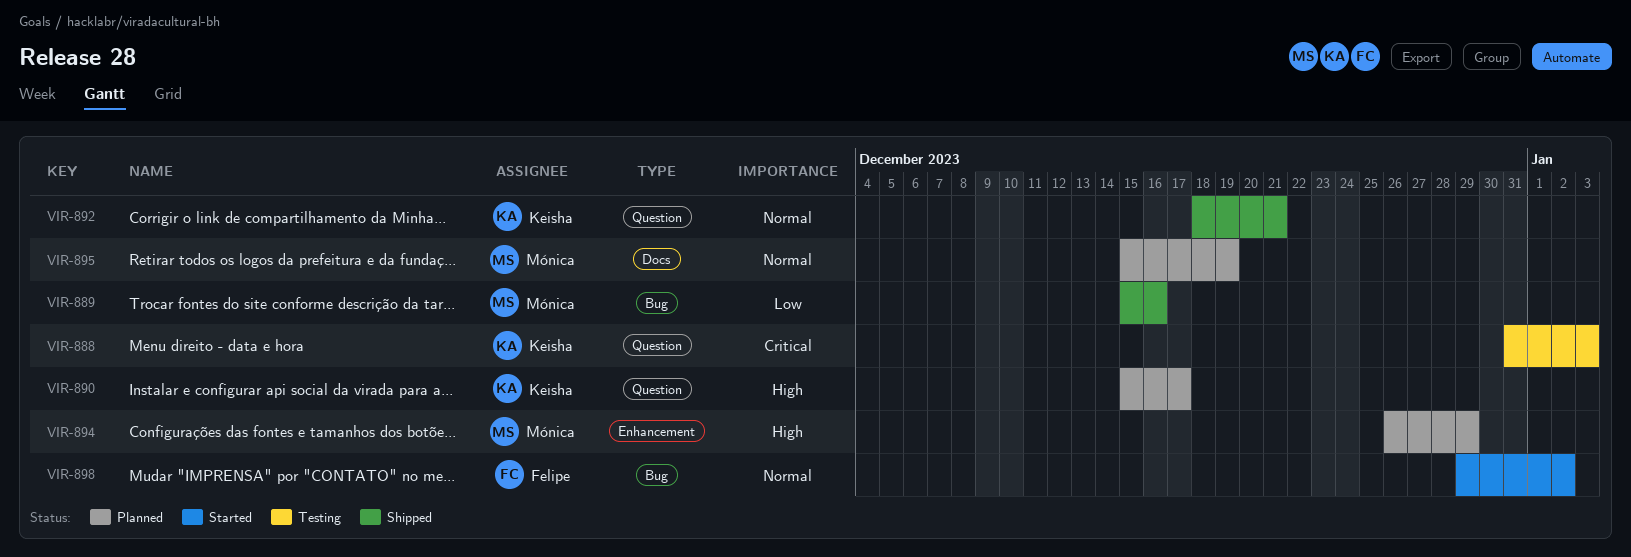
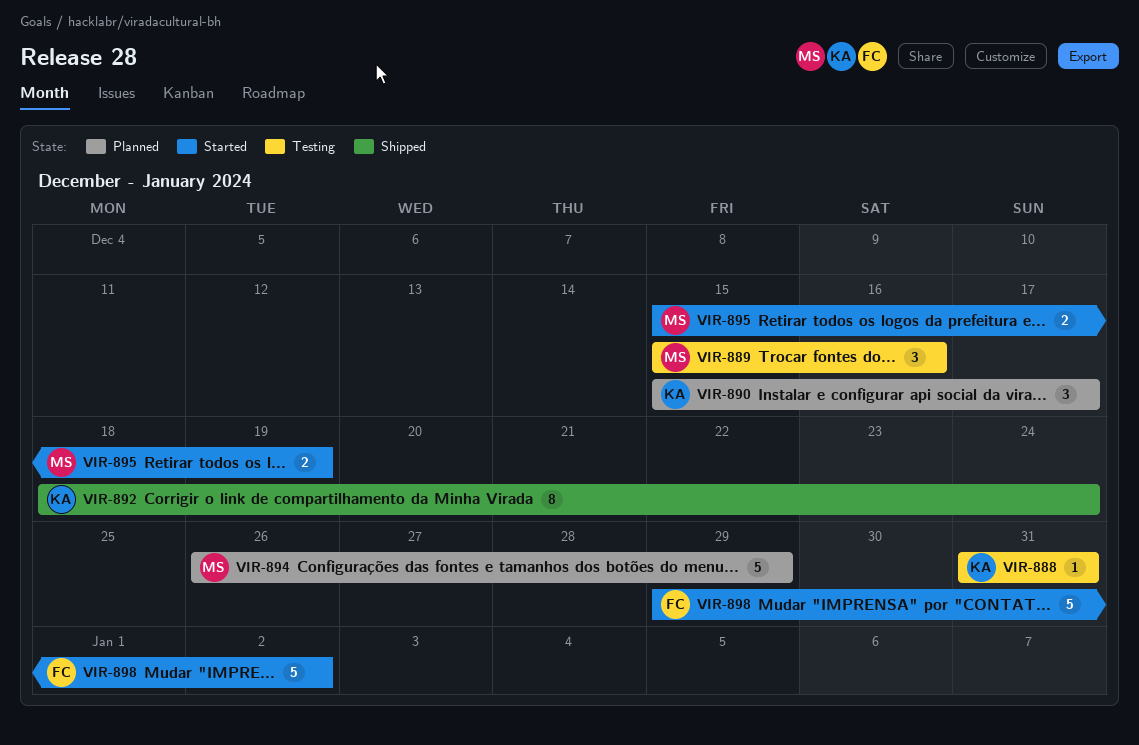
VIR-888, due: Jan 3 -> Dec 31
VIR-889, status: Shipped -> Testing
VIR-892, due: Dec 21 -> Dec 24
VIR-895, status: Planned -> Started

